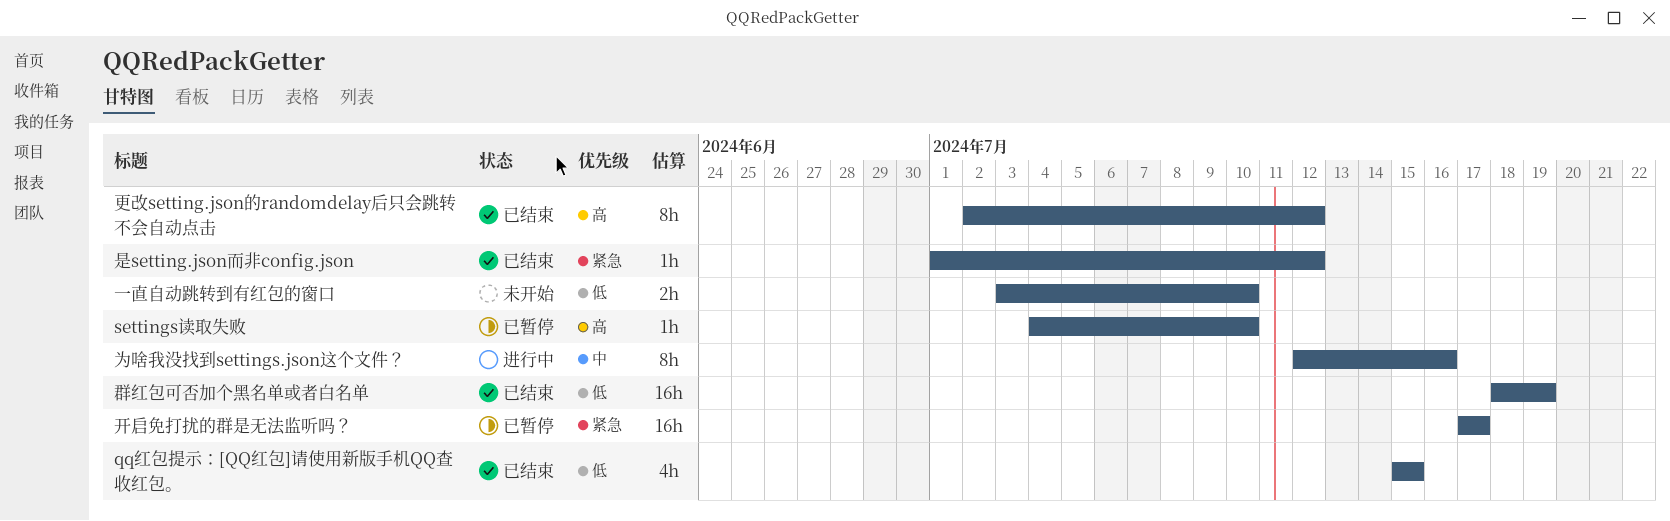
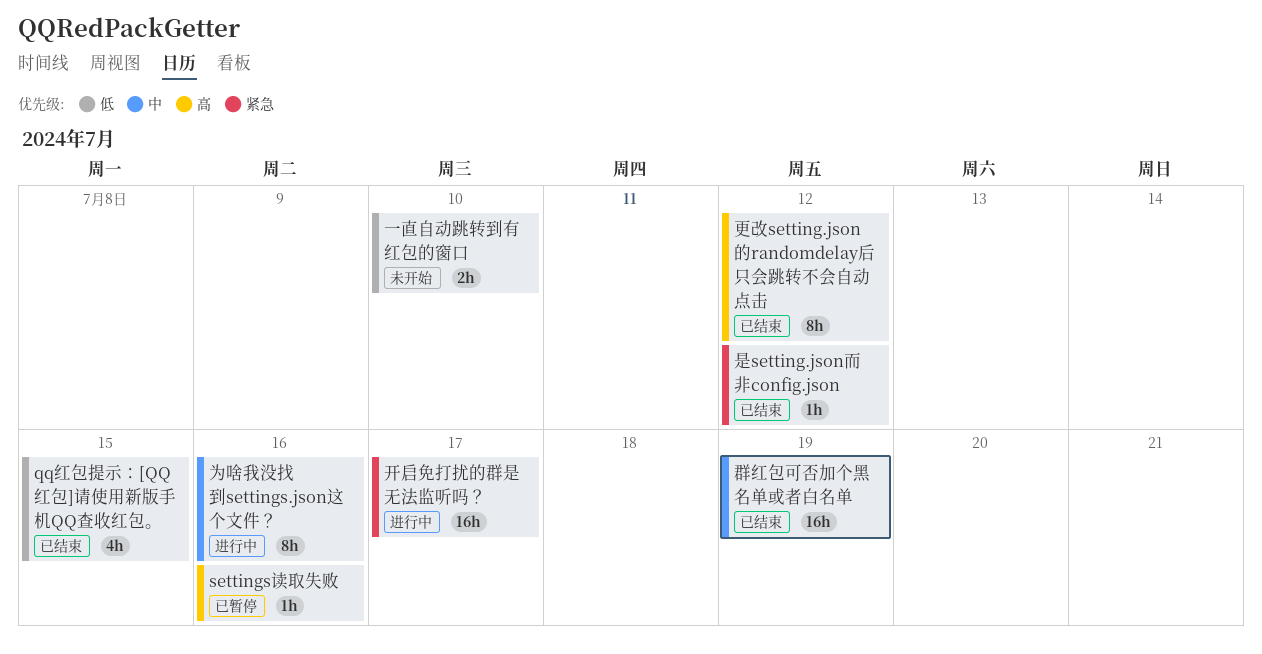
settings读取失败, due: Jul 10 -> Jul 16
开启免打扰的群是无法监听吗？, status: 已暂停 -> 进行中
群红包可否加个黑名单或者白名单, priority: 低 -> 中

